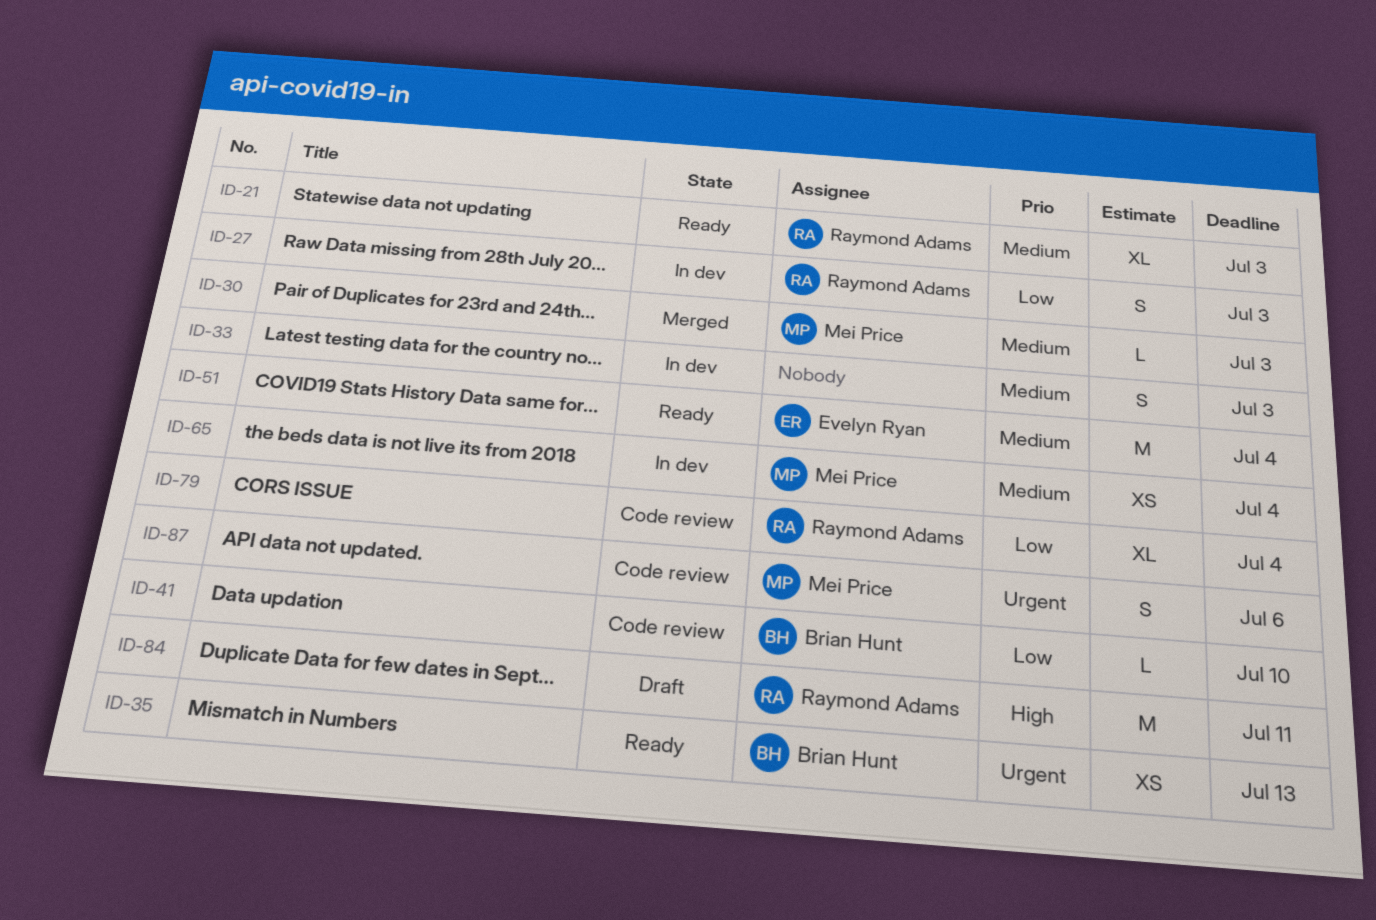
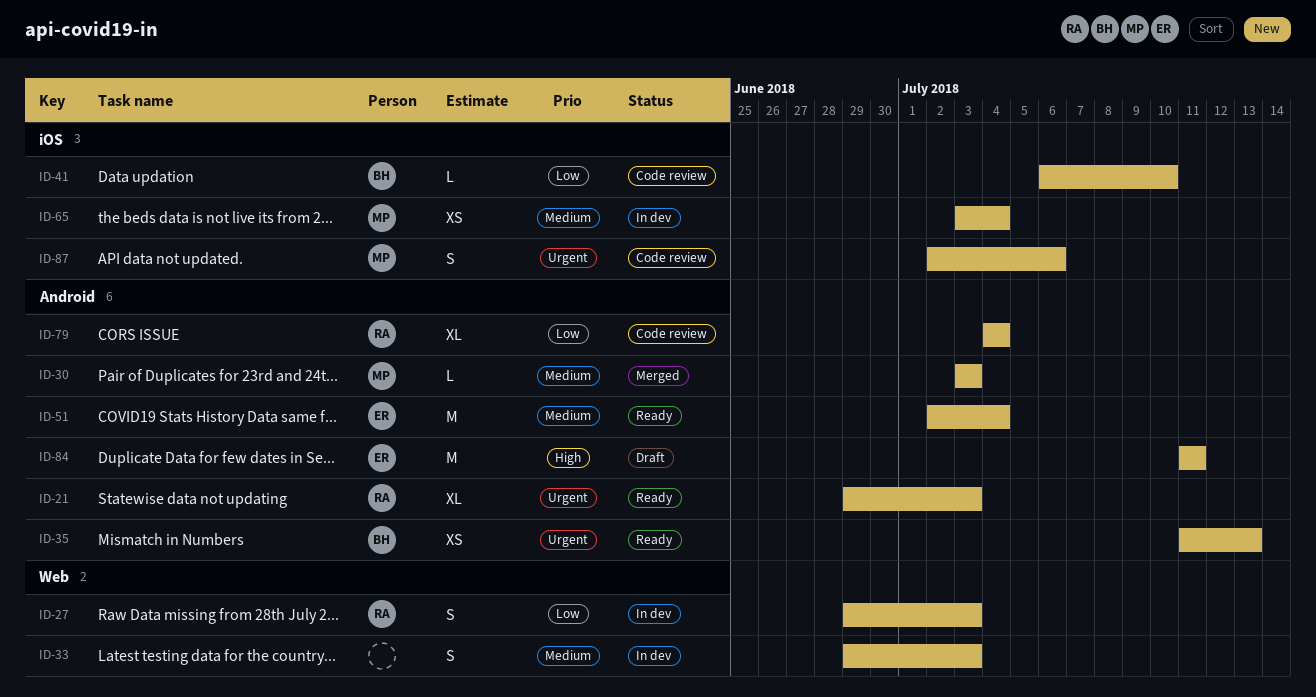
ID-21, priority: Medium -> Urgent
ID-84, owner: Raymond Adams -> Evelyn Ryan

